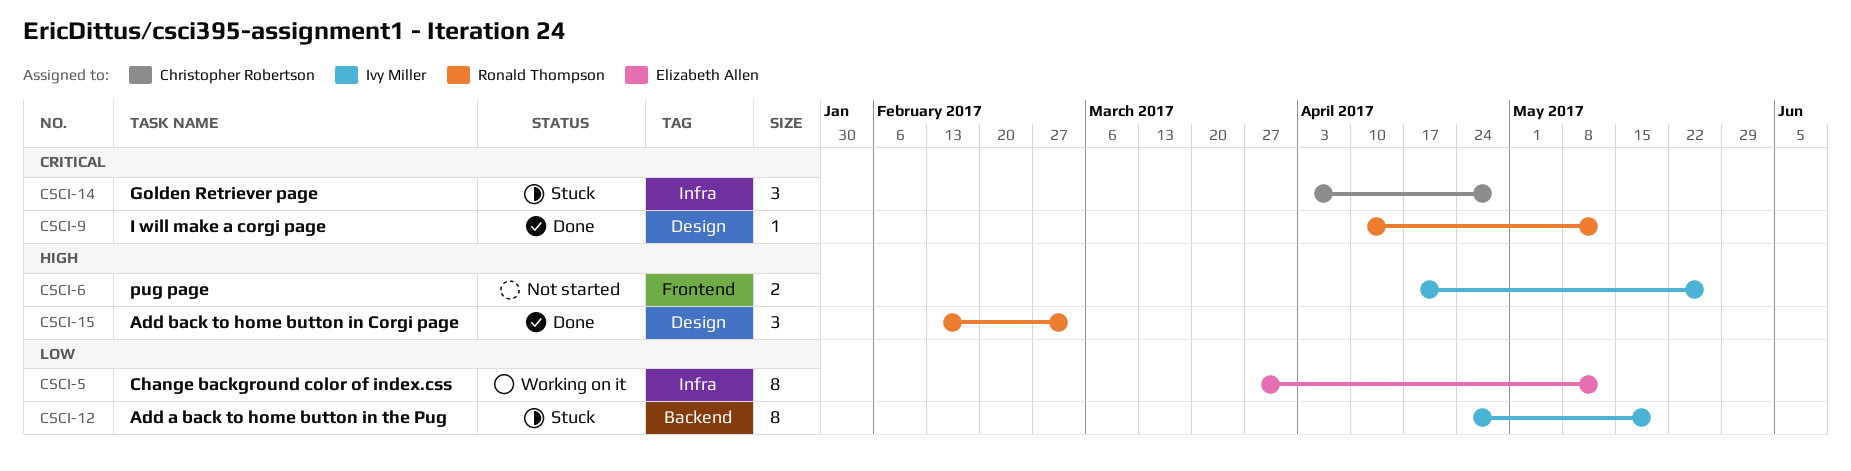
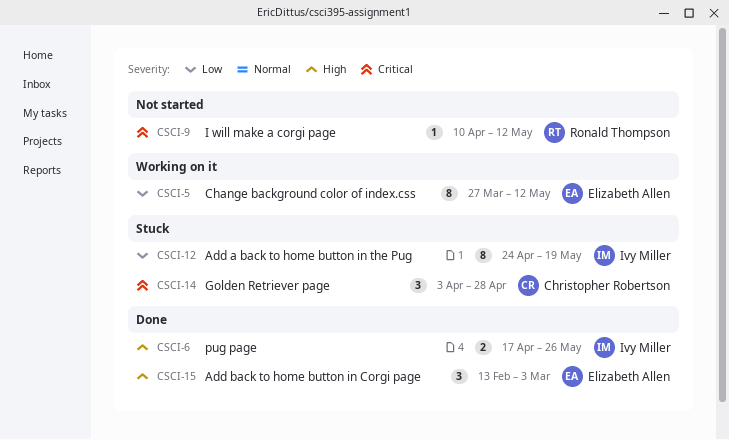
CSCI-6, status: Not started -> Done
CSCI-9, status: Done -> Not started
CSCI-15, owner: Ronald Thompson -> Elizabeth Allen

